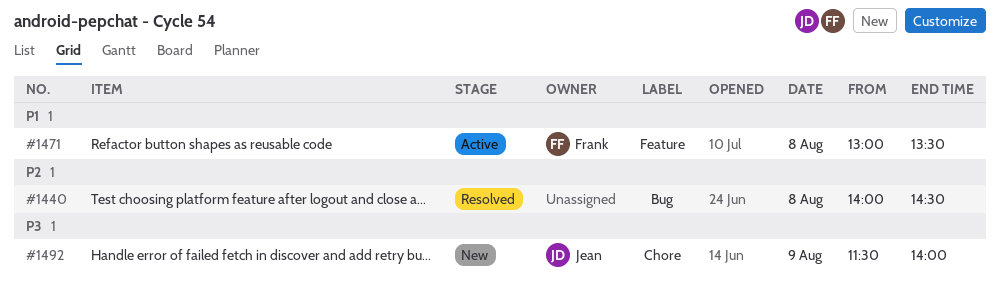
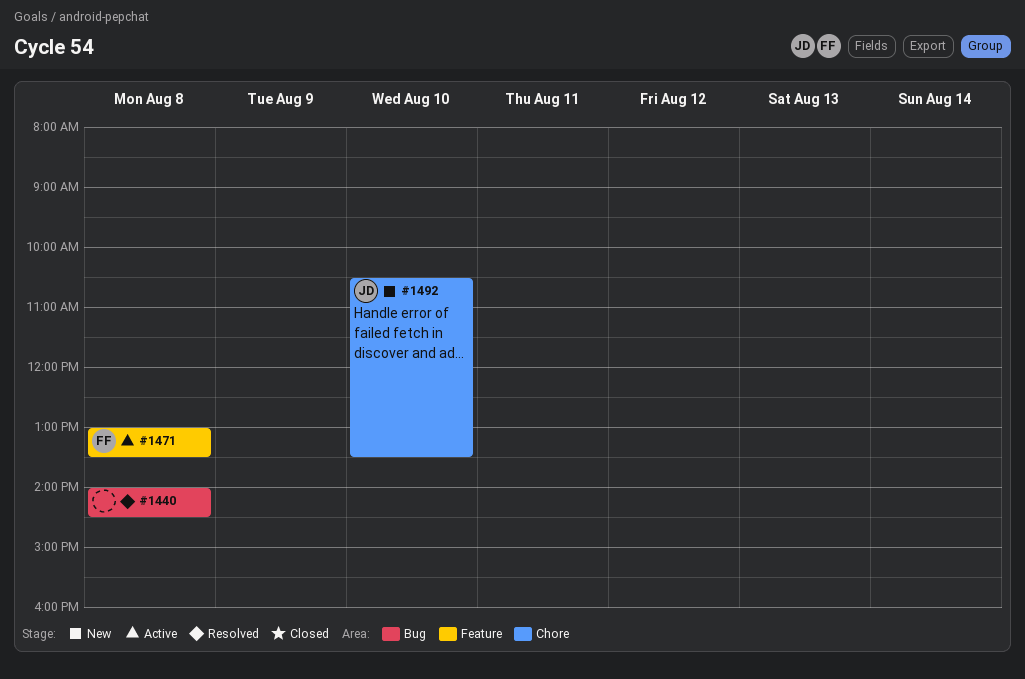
#1492, day: Aug 9 -> Aug 10
#1492, begins: 11:30 -> 10:30
#1492, ends: 14:00 -> 13:30

